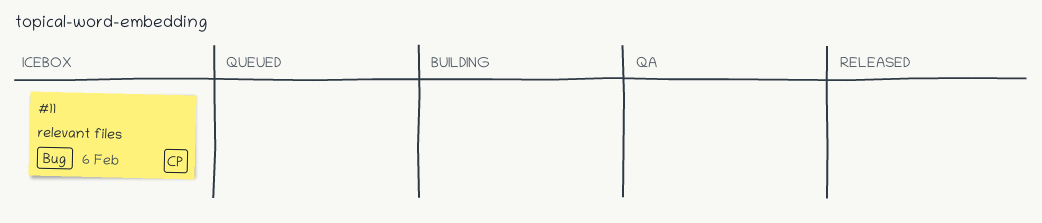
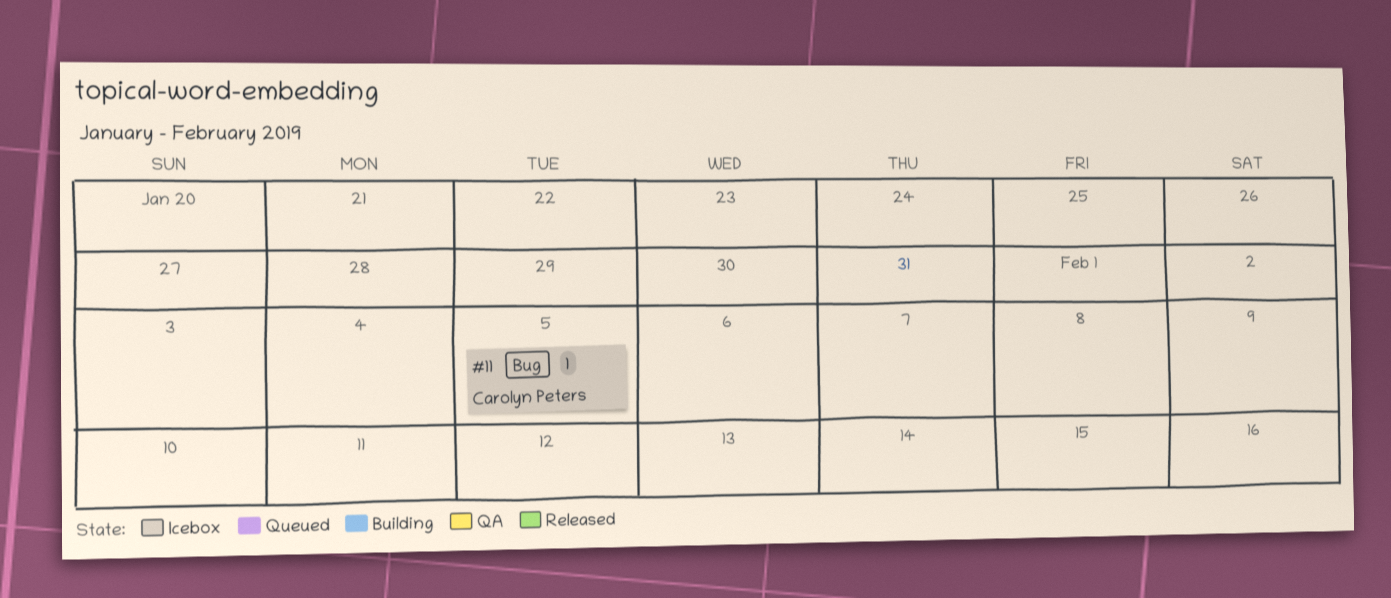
#11, due: Feb 6 -> Feb 5

